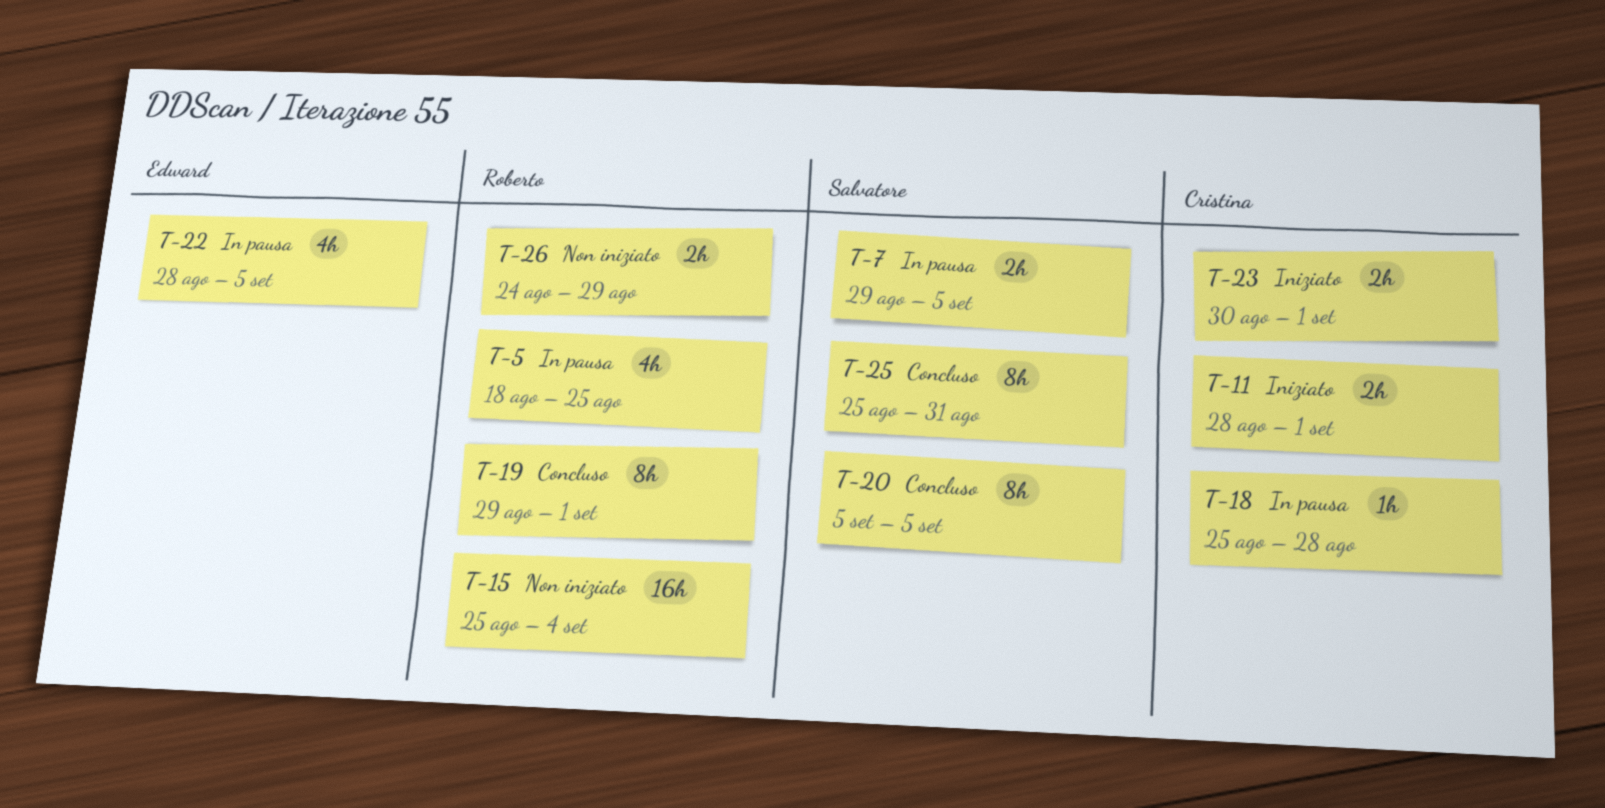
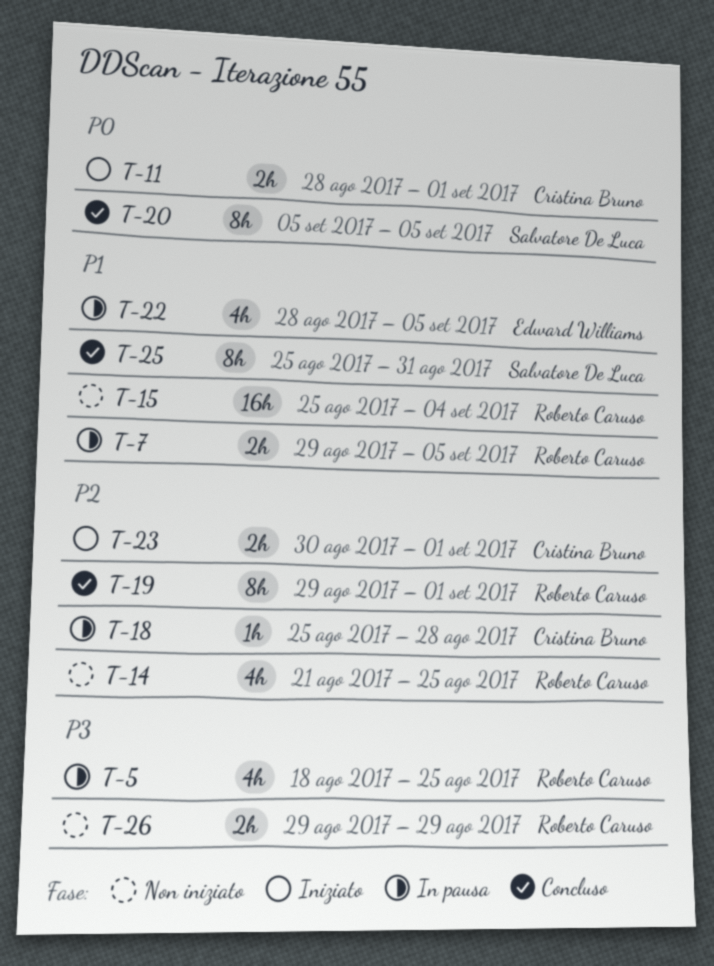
T-7, owner: Salvatore De Luca -> Roberto Caruso
T-14: none -> present
T-26, start: Aug 24 -> Aug 29

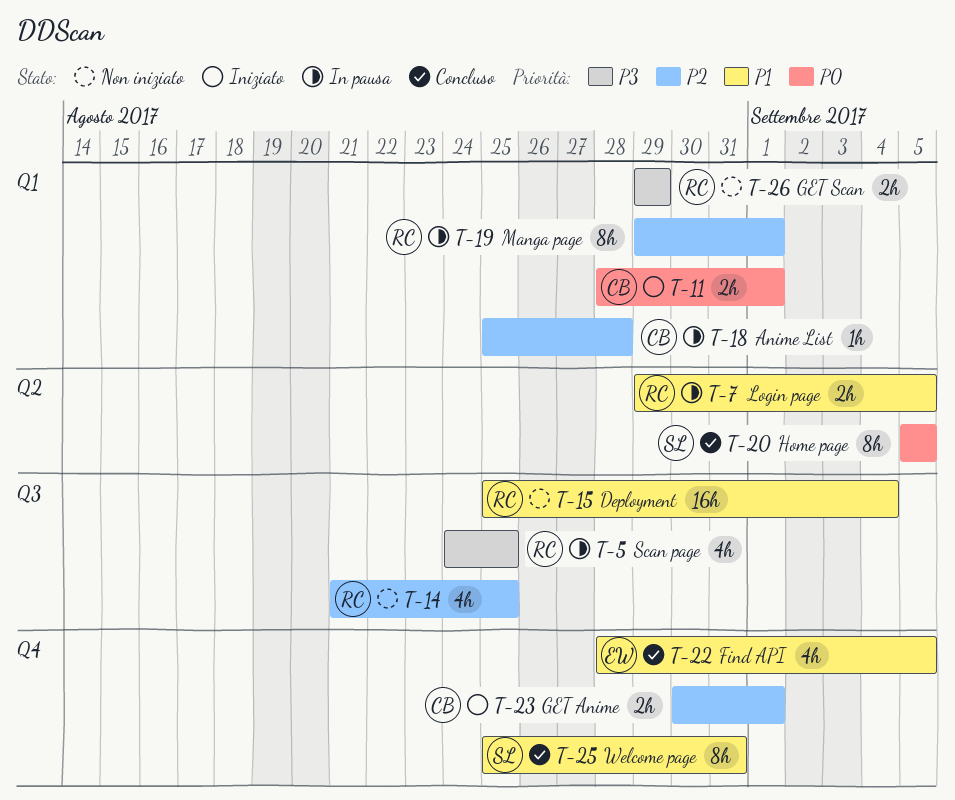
T-5, start: Aug 18 -> Aug 24
T-19, status: Concluso -> In pausa
T-22, status: In pausa -> Concluso

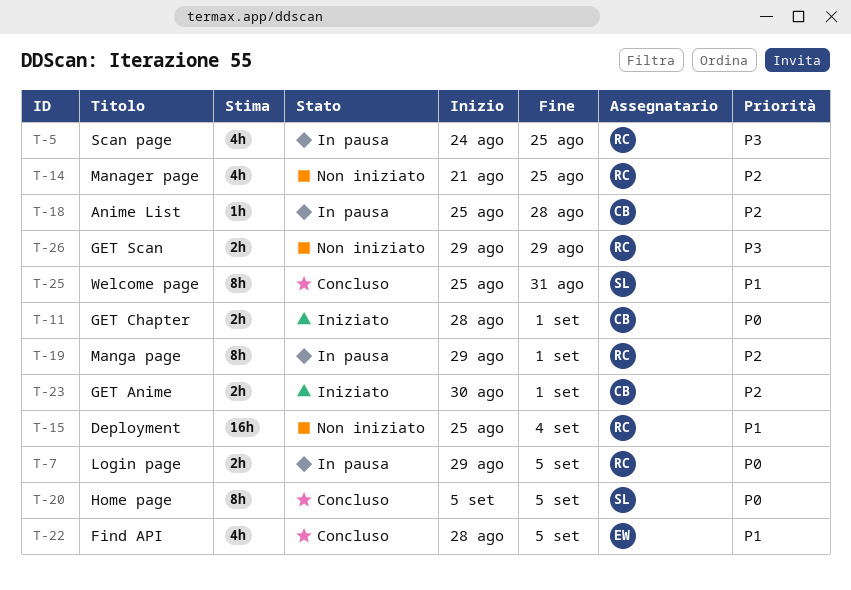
T-7, priority: P1 -> P0

